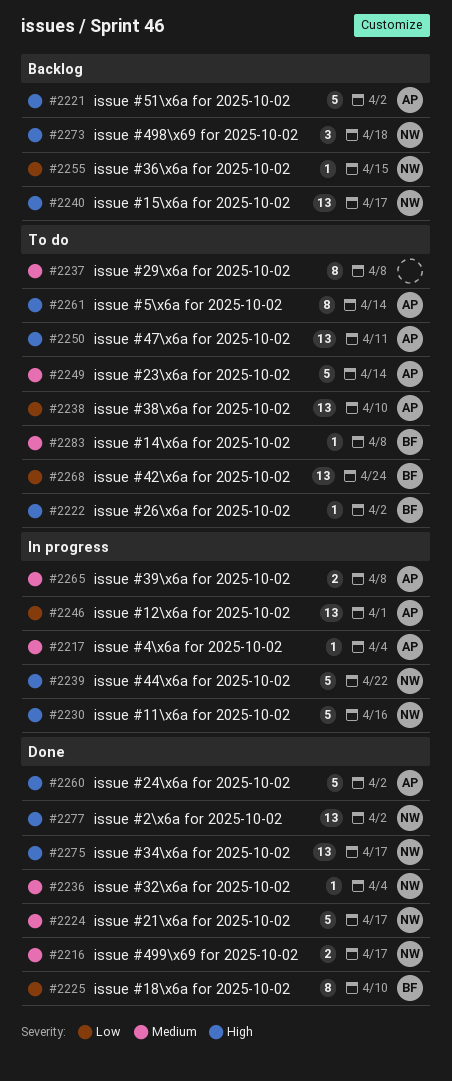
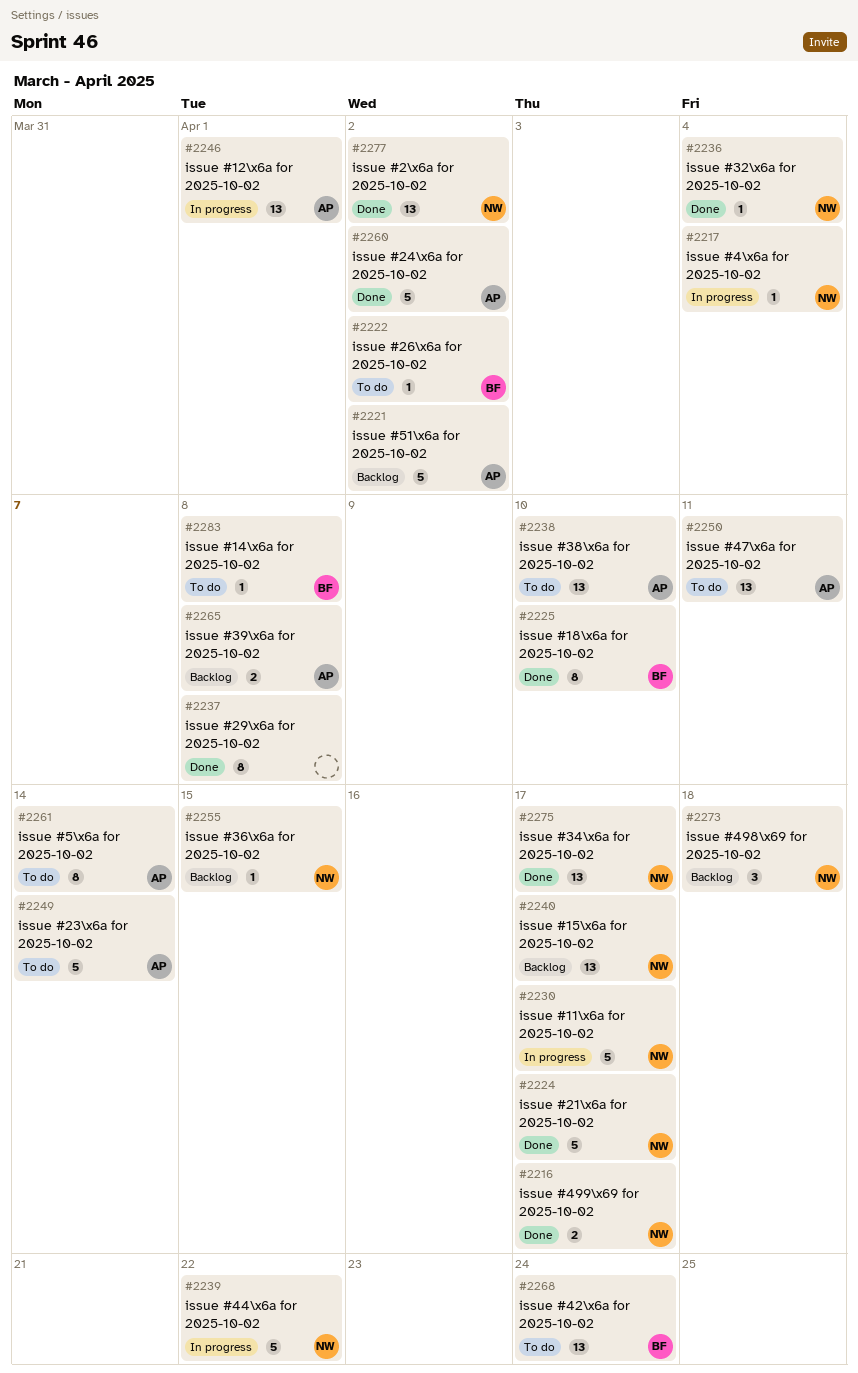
#2217, owner: AP -> NW
#2230, due: Apr 16 -> Apr 17
#2237, status: To do -> Done
#2265, status: In progress -> Backlog

